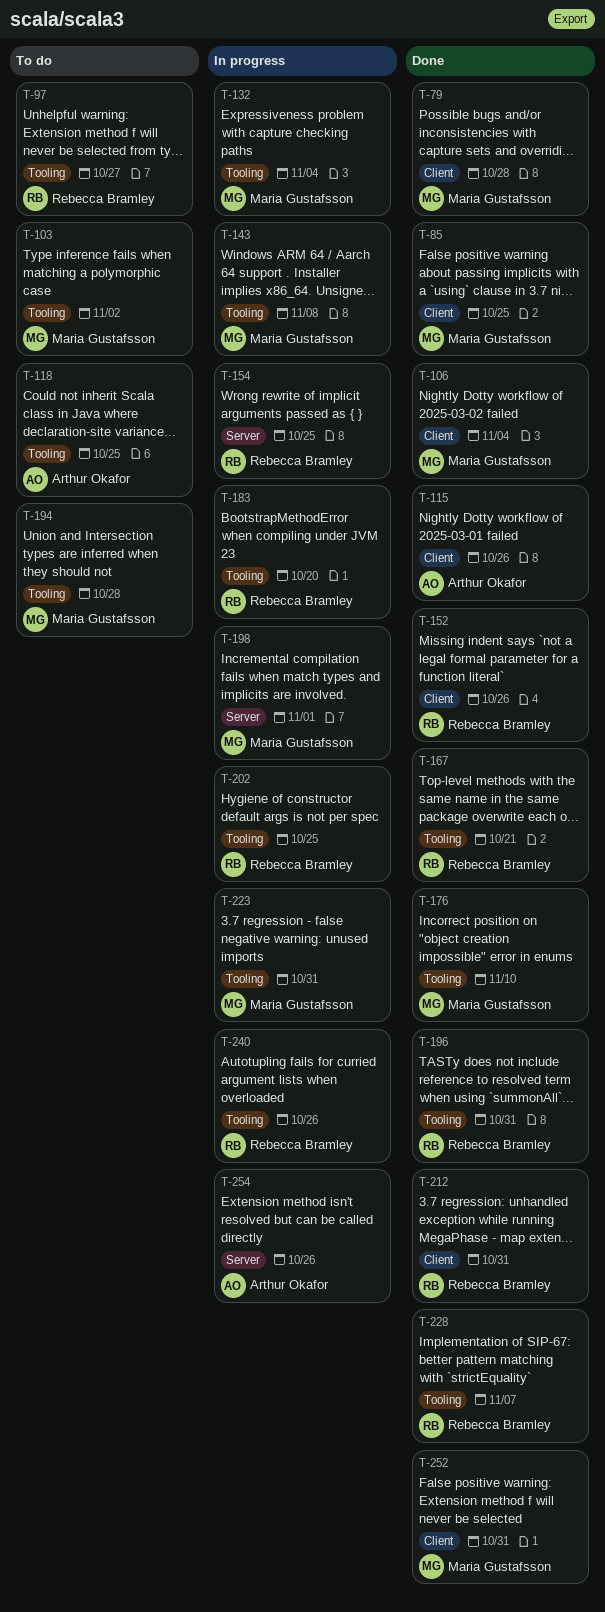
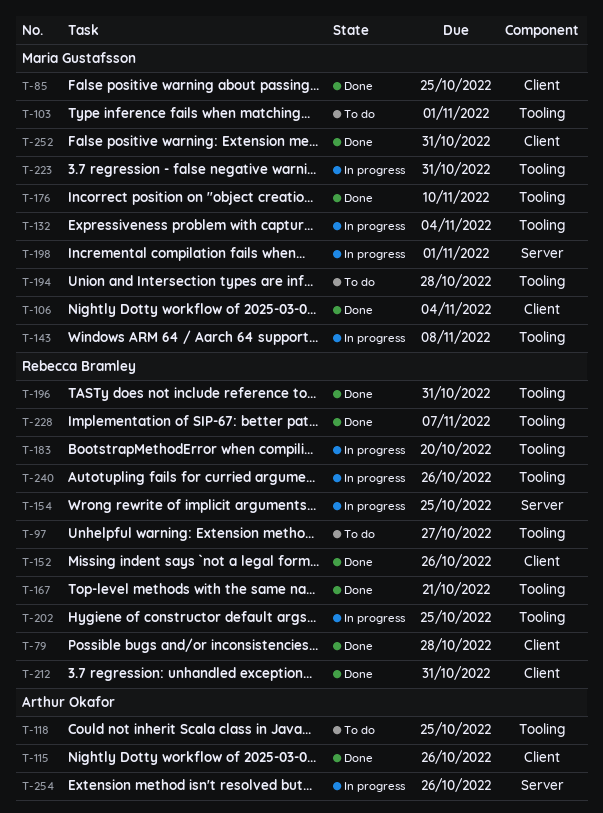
T-79, owner: Maria Gustafsson -> Rebecca Bramley
T-103, due: Nov 2 -> Nov 1

